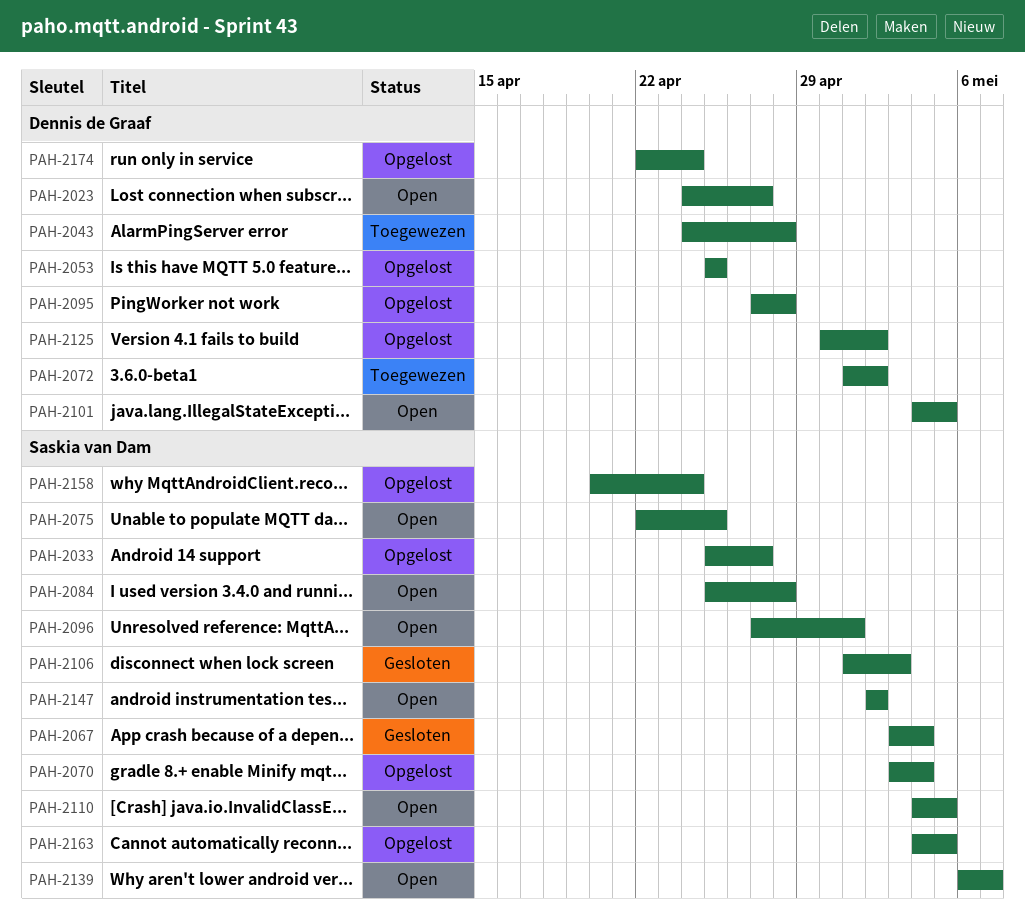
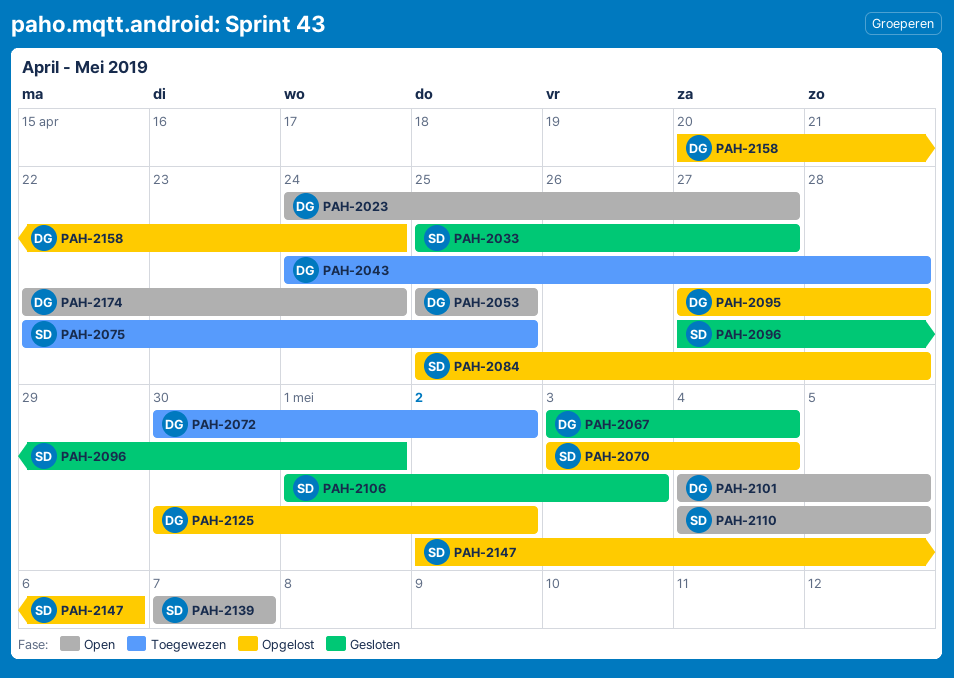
PAH-2033, status: Opgelost -> Gesloten
PAH-2053, status: Opgelost -> Open
PAH-2067, owner: Saskia van Dam -> Dennis de Graaf
PAH-2072, start: May 1 -> Apr 30
PAH-2075, status: Open -> Toegewezen
PAH-2084, status: Open -> Opgelost
PAH-2096, status: Open -> Gesloten
PAH-2139, start: May 6 -> May 7
PAH-2147, status: Open -> Opgelost
PAH-2147, due: May 2 -> May 6
PAH-2158, owner: Saskia van Dam -> Dennis de Graaf
PAH-2163: present -> none
PAH-2174, status: Opgelost -> Open

